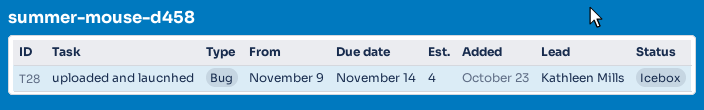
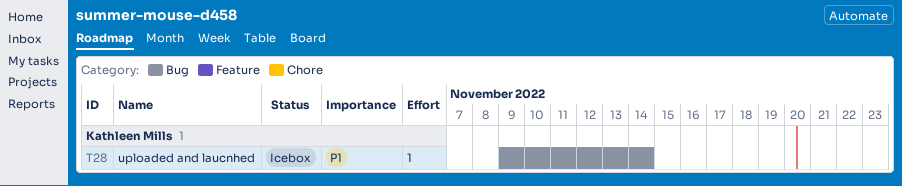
T28, estimate: 4 -> 1

